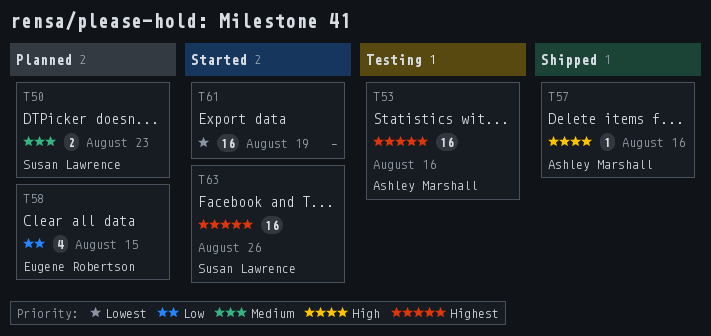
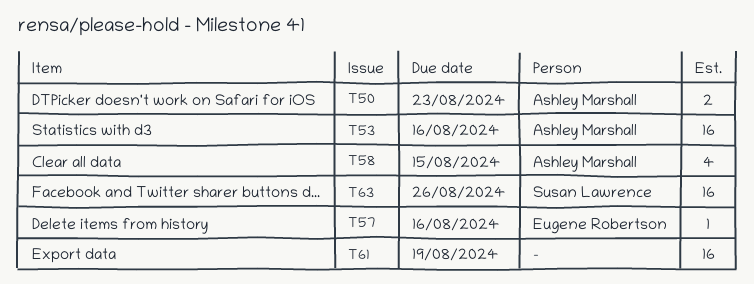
T50, owner: Susan Lawrence -> Ashley Marshall
T57, owner: Ashley Marshall -> Eugene Robertson
T58, owner: Eugene Robertson -> Ashley Marshall

